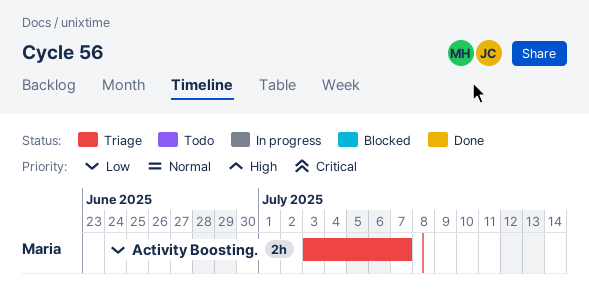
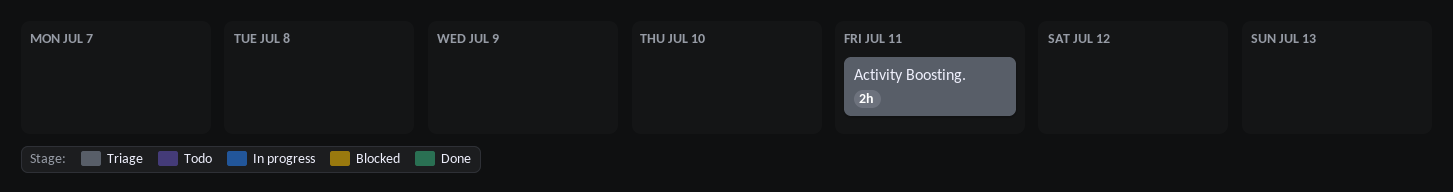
Activity Boosting., due: Jul 7 -> Jul 11

